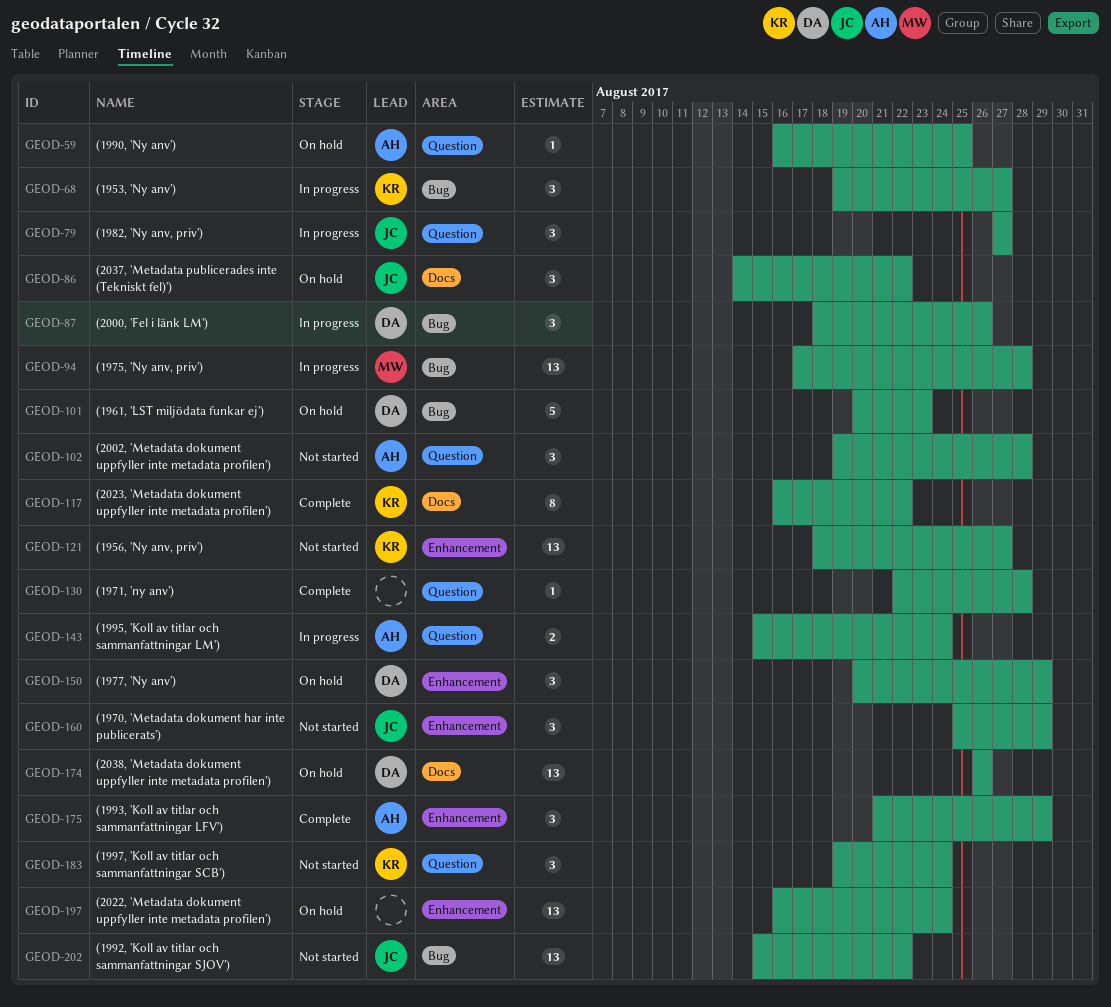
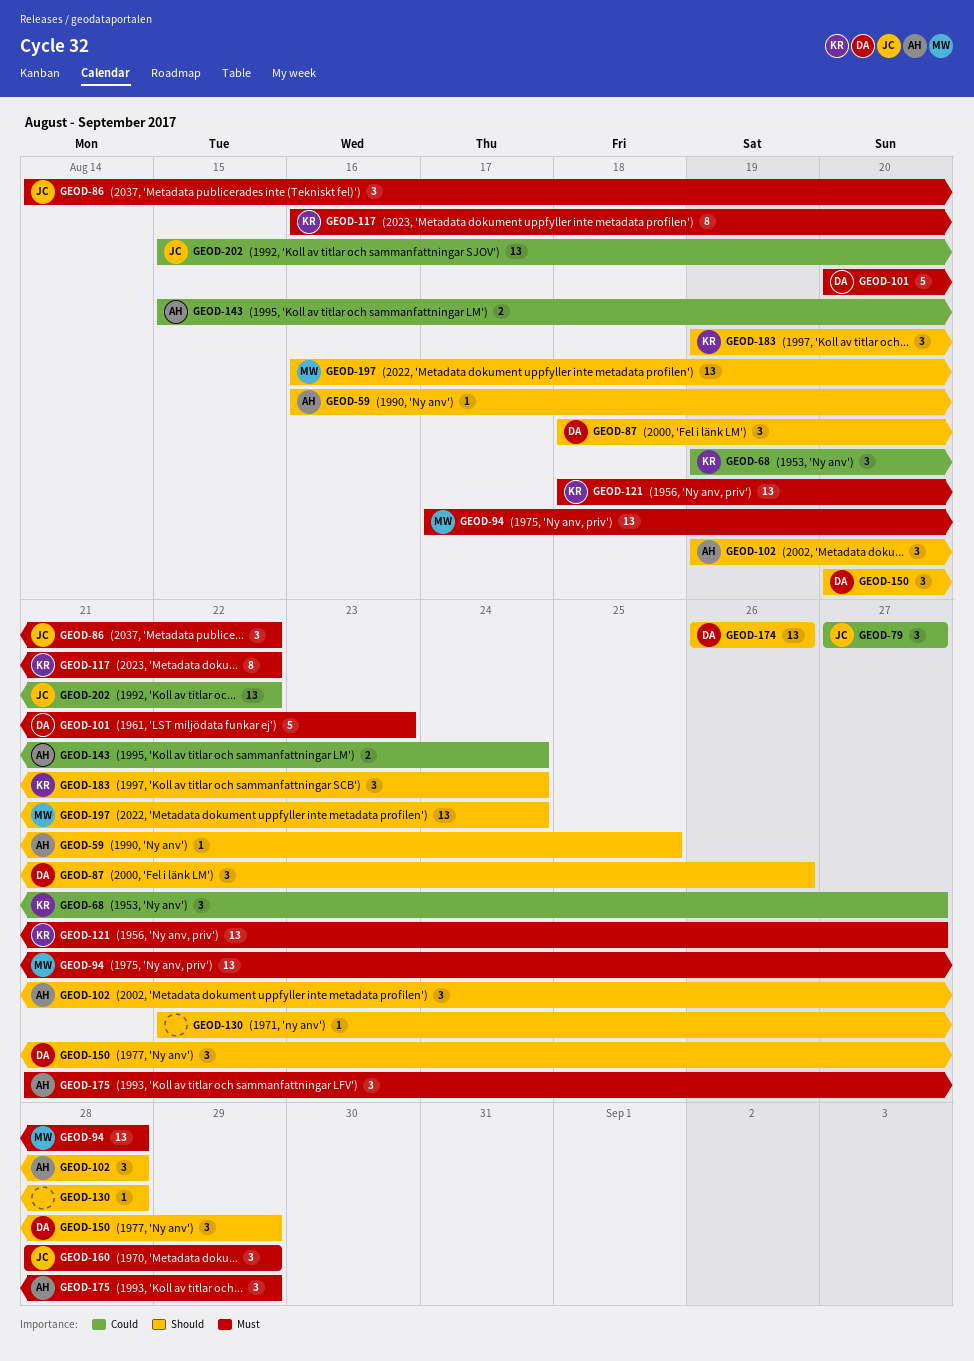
GEOD-160, start: Aug 25 -> Aug 28
GEOD-197, owner: none -> MW

